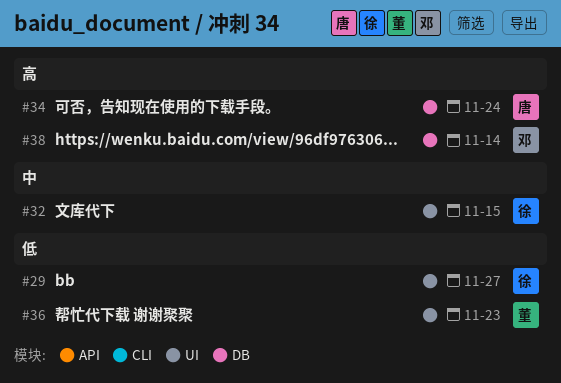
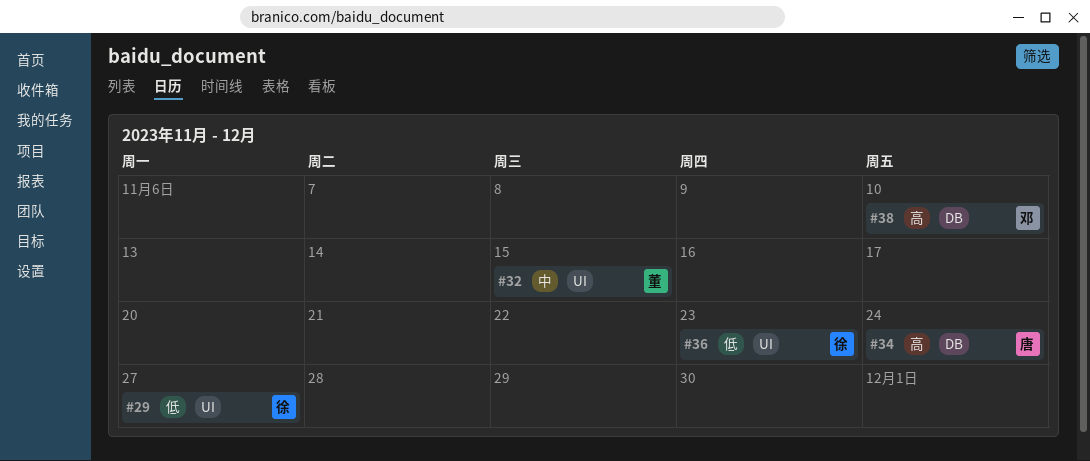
#32, owner: 徐 -> 董
#36, owner: 董 -> 徐
#38, due: Nov 14 -> Nov 10

